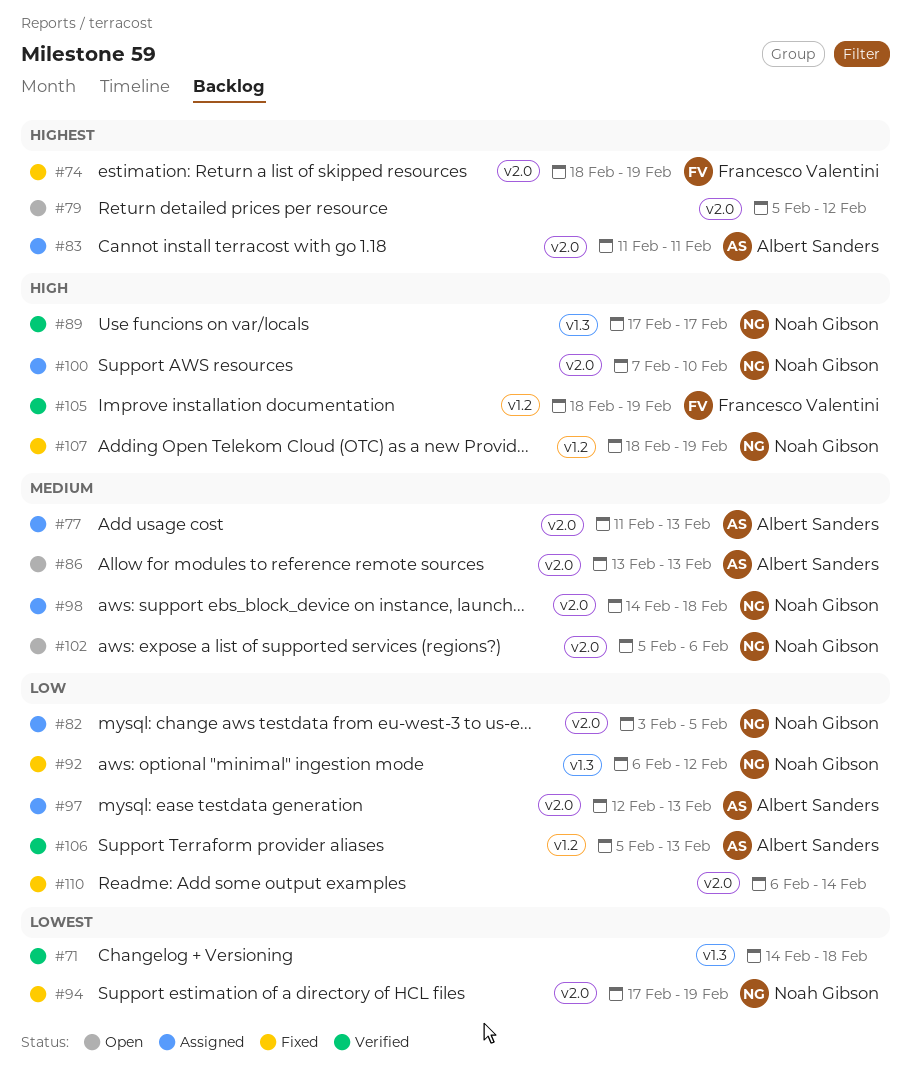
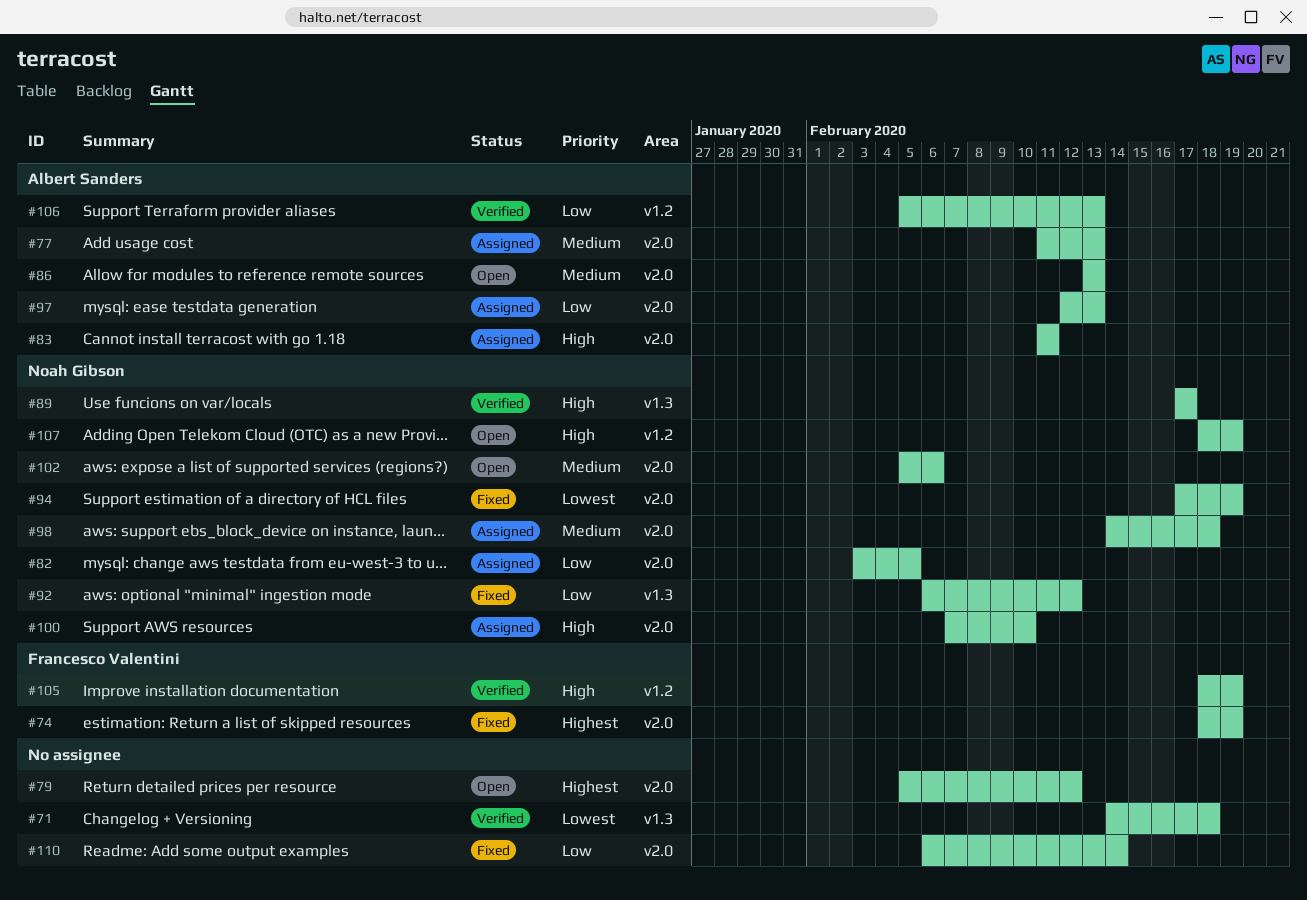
#83, priority: Highest -> High
#107, status: Fixed -> Open

